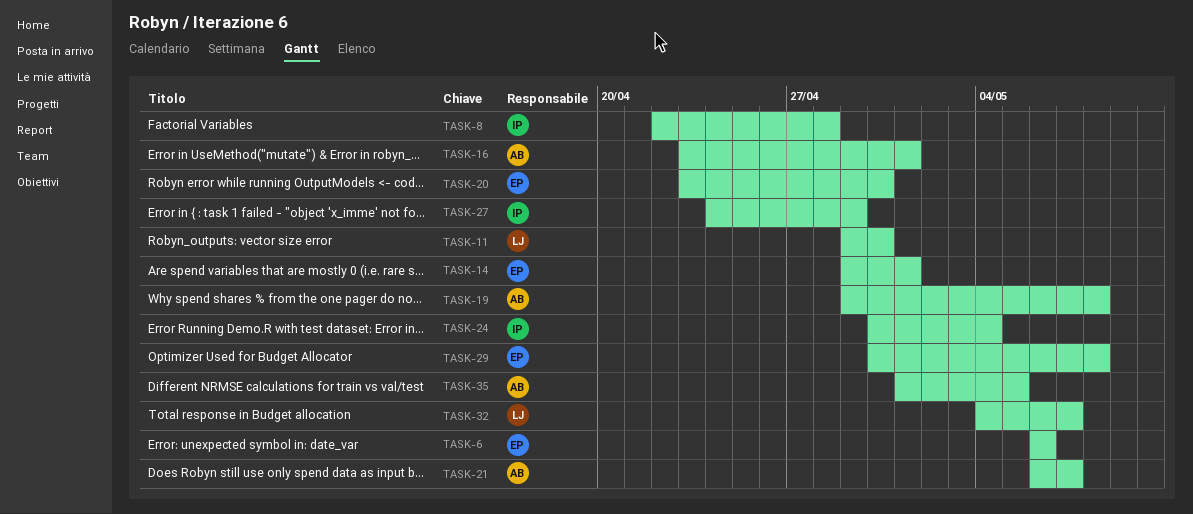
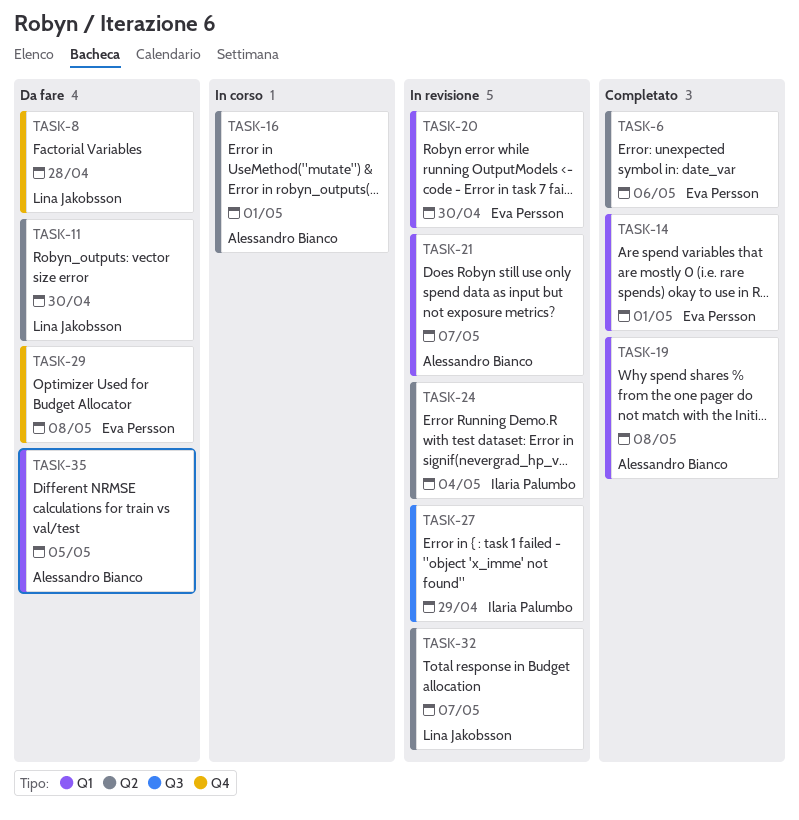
TASK-8, owner: Ilaria Palumbo -> Lina Jakobsson

